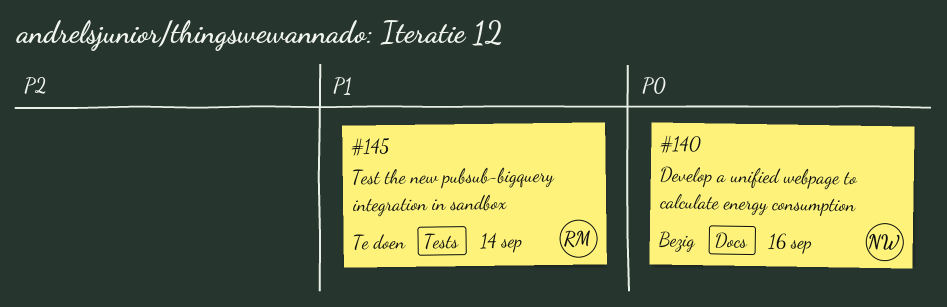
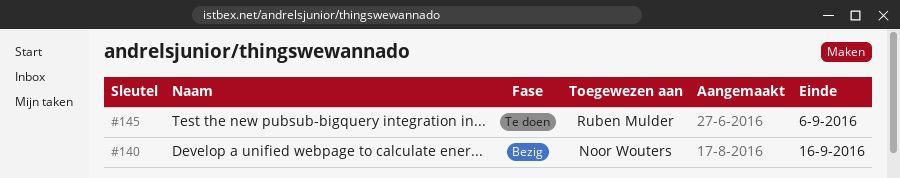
#145, due: Sep 14 -> Sep 6

